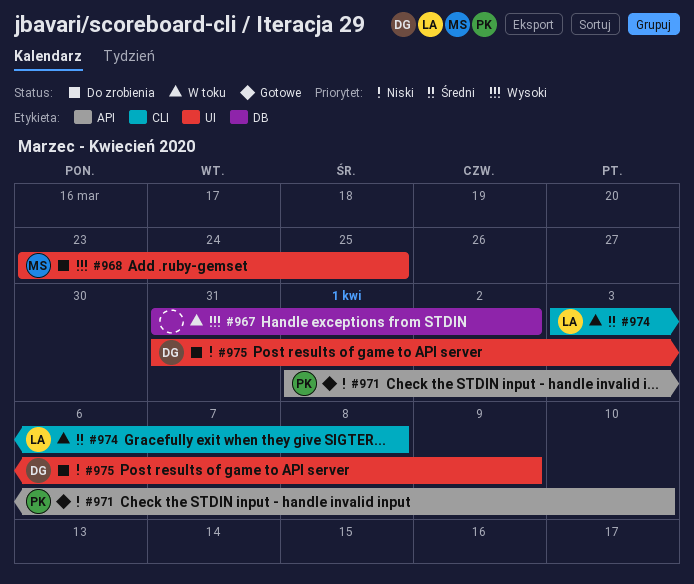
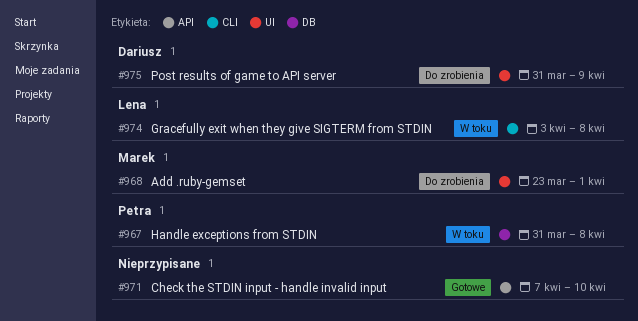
#967, owner: none -> Petra
#967, due: Apr 2 -> Apr 8
#968, due: Mar 25 -> Apr 1
#971, owner: Petra -> none
#971, start: Apr 1 -> Apr 7

